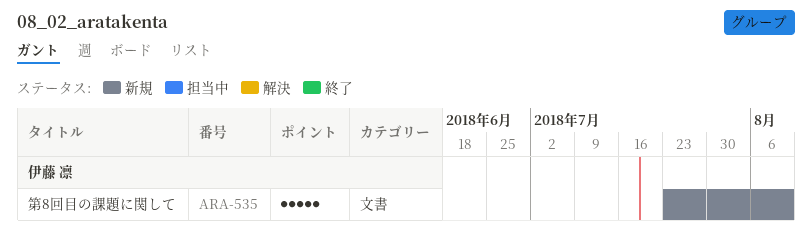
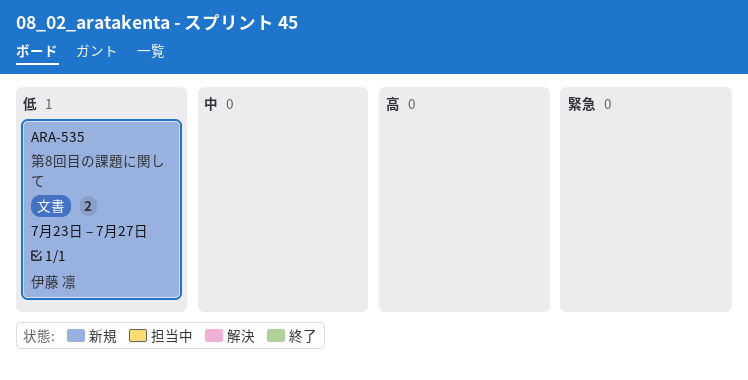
ARA-535, estimate: 5 -> 2
ARA-535, due: Aug 10 -> Jul 27

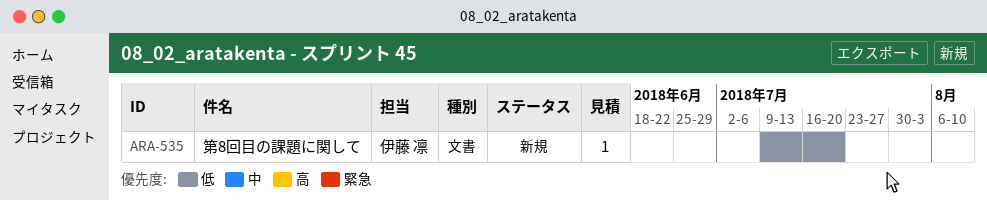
ARA-535, estimate: 2 -> 1
ARA-535, start: Jul 23 -> Jul 9
ARA-535, due: Jul 27 -> Jul 20

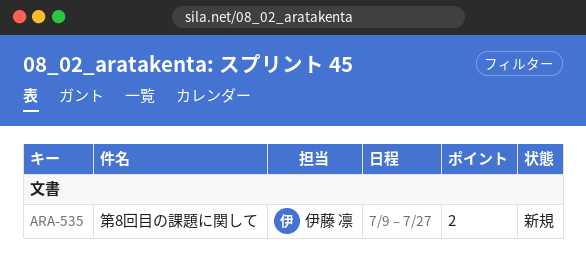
ARA-535, estimate: 1 -> 2
ARA-535, due: Jul 20 -> Jul 27

